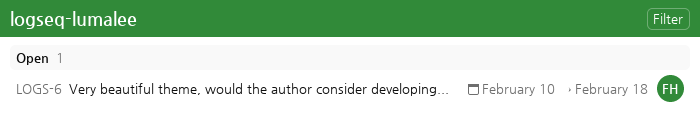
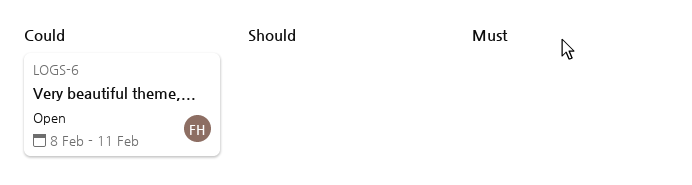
LOGS-6, start: Feb 10 -> Feb 8
LOGS-6, due: Feb 18 -> Feb 11

